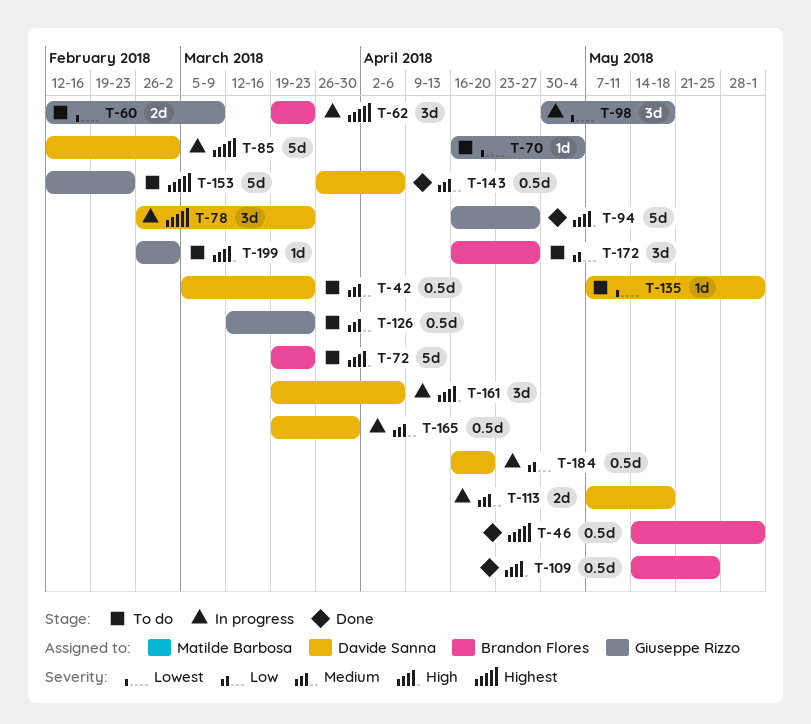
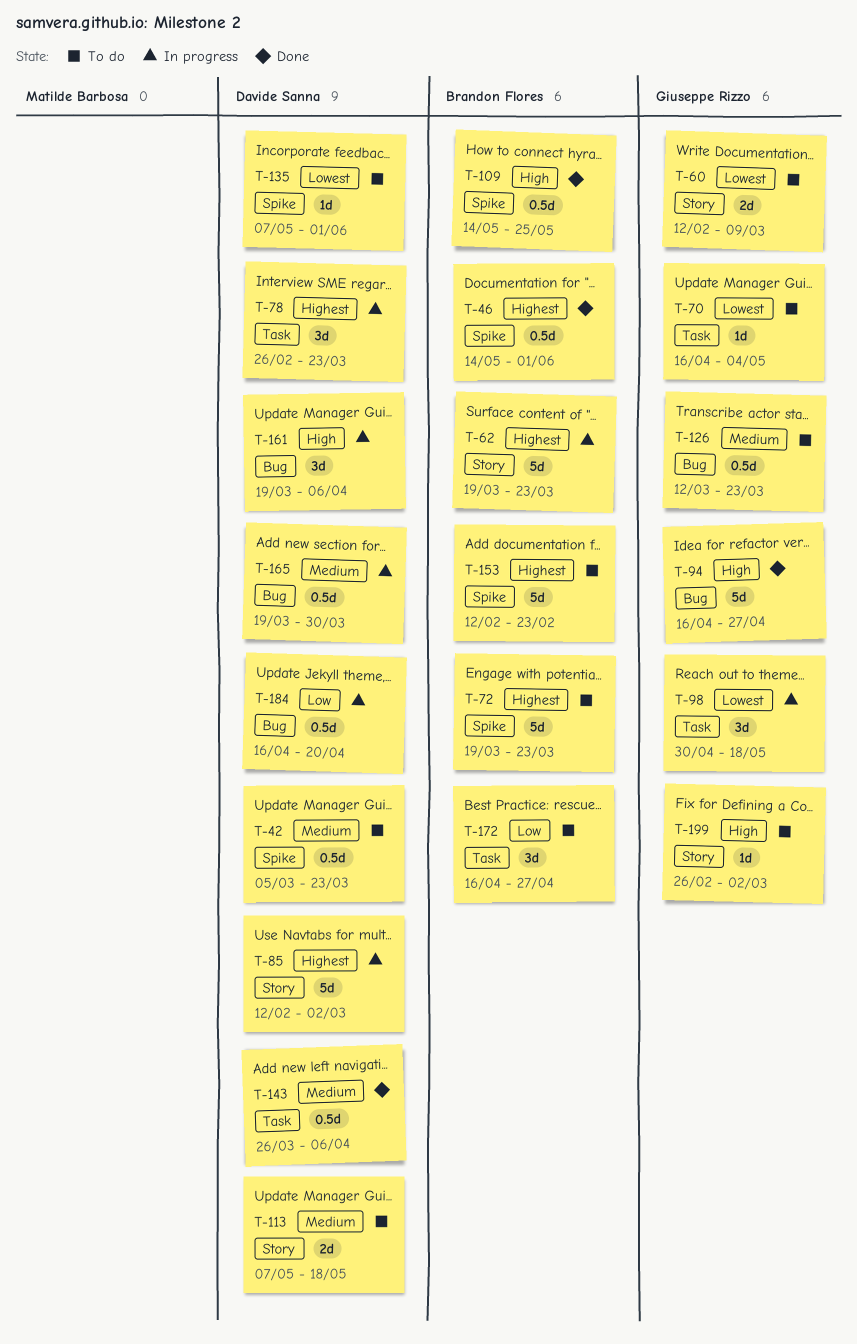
T-62, estimate: 3d -> 5d
T-72, priority: High -> Highest
T-113, status: In progress -> To do
T-153, owner: Giuseppe Rizzo -> Brandon Flores

